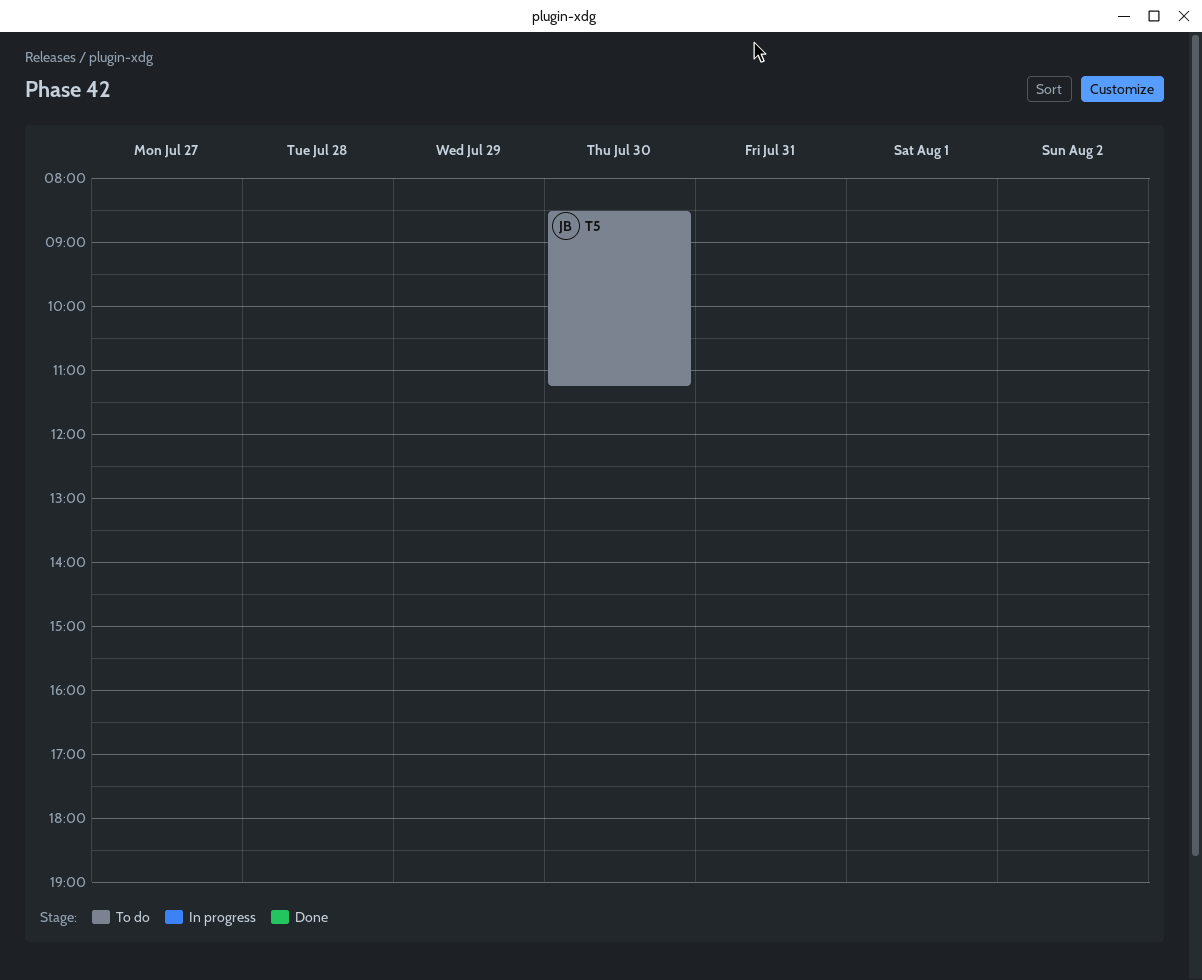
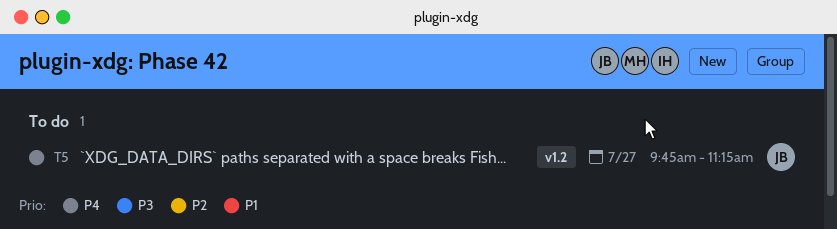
T5, day: Jul 30 -> Jul 27
T5, begins: 08:30 -> 09:45

